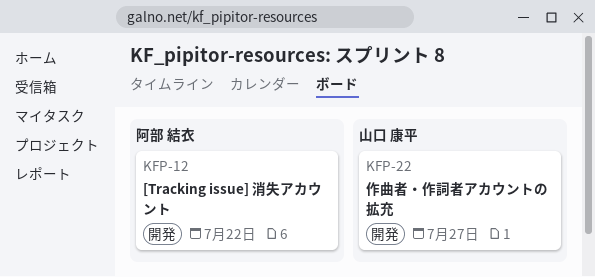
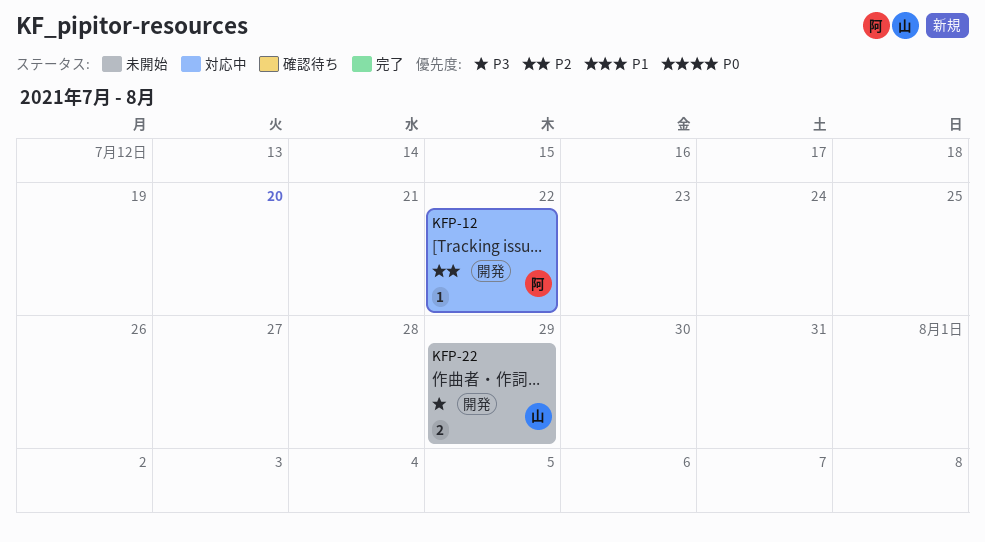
KFP-22, due: Jul 27 -> Jul 29

